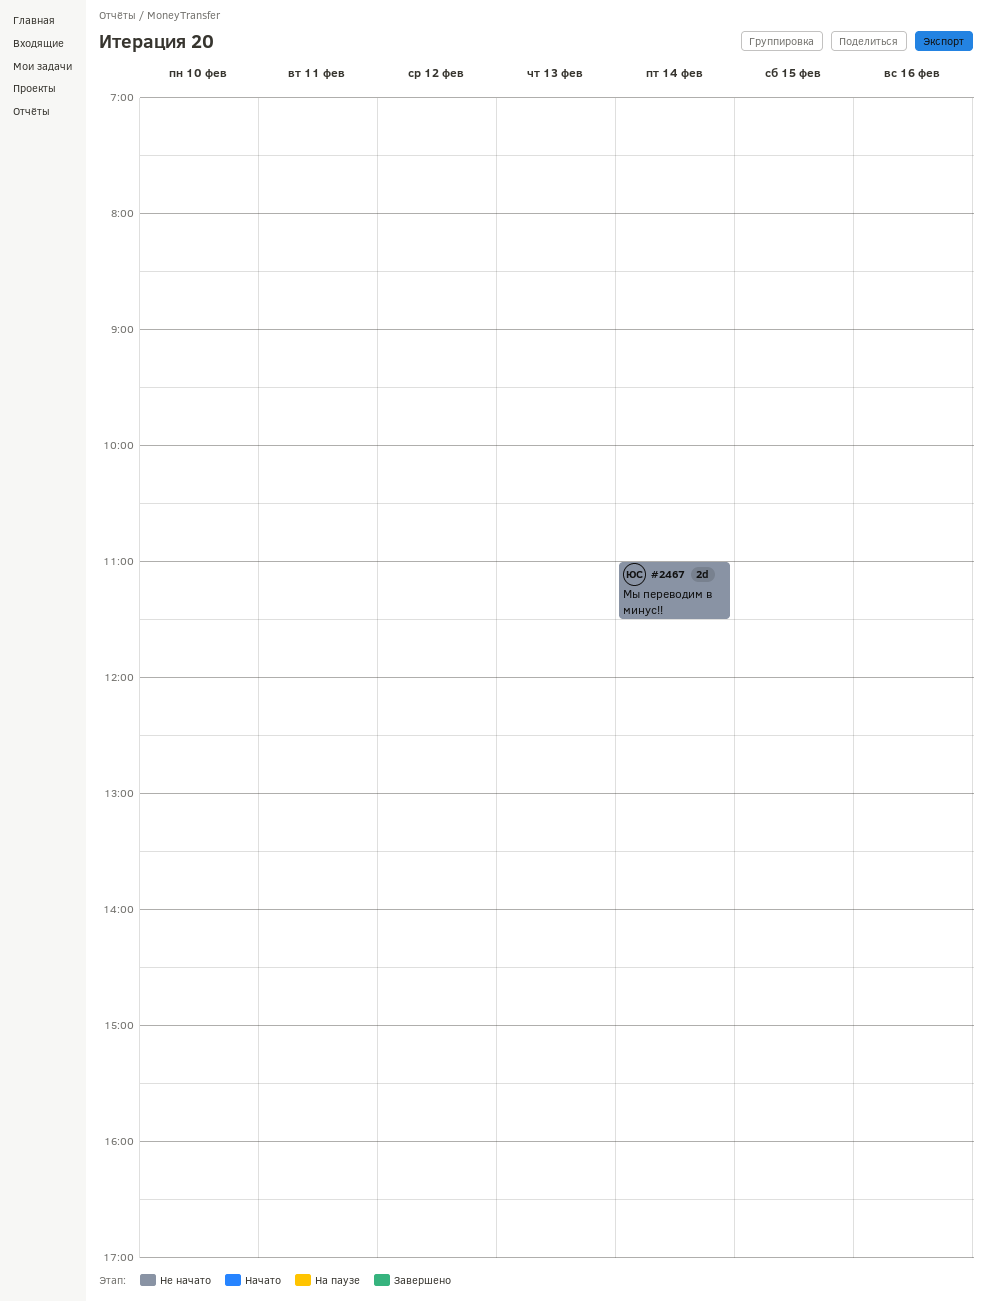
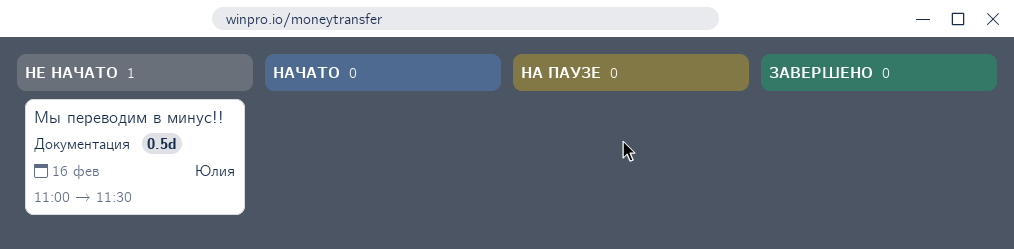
Мы переводим в минус!!, estimate: 2d -> 0.5d
Мы переводим в минус!!, day: Feb 14 -> Feb 16

